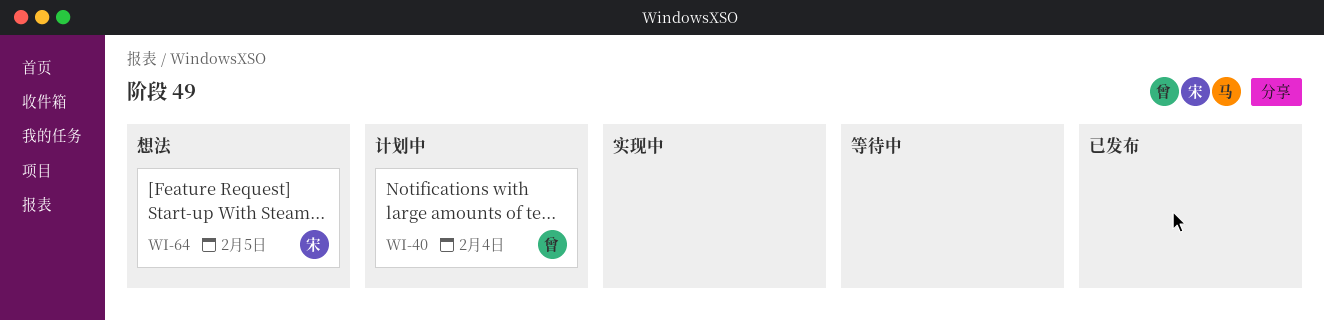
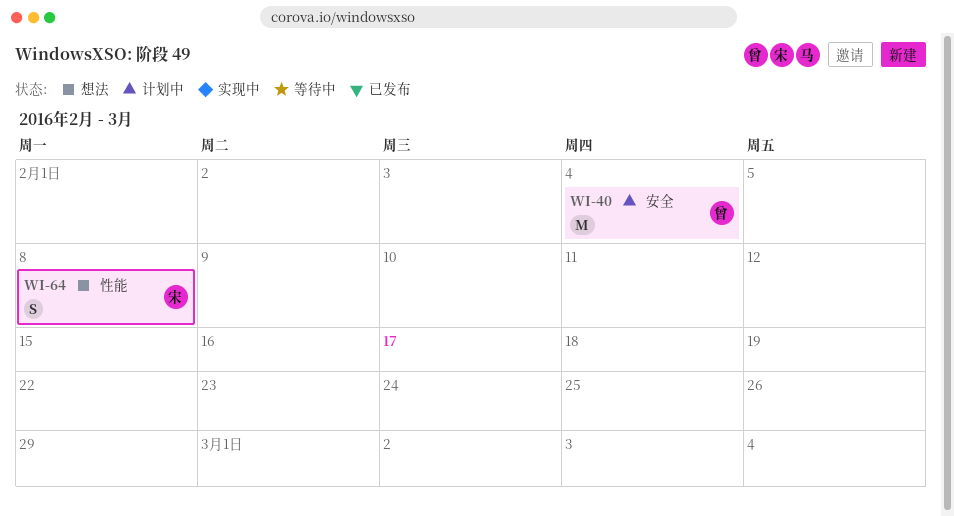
WI-64, due: Feb 5 -> Feb 8

